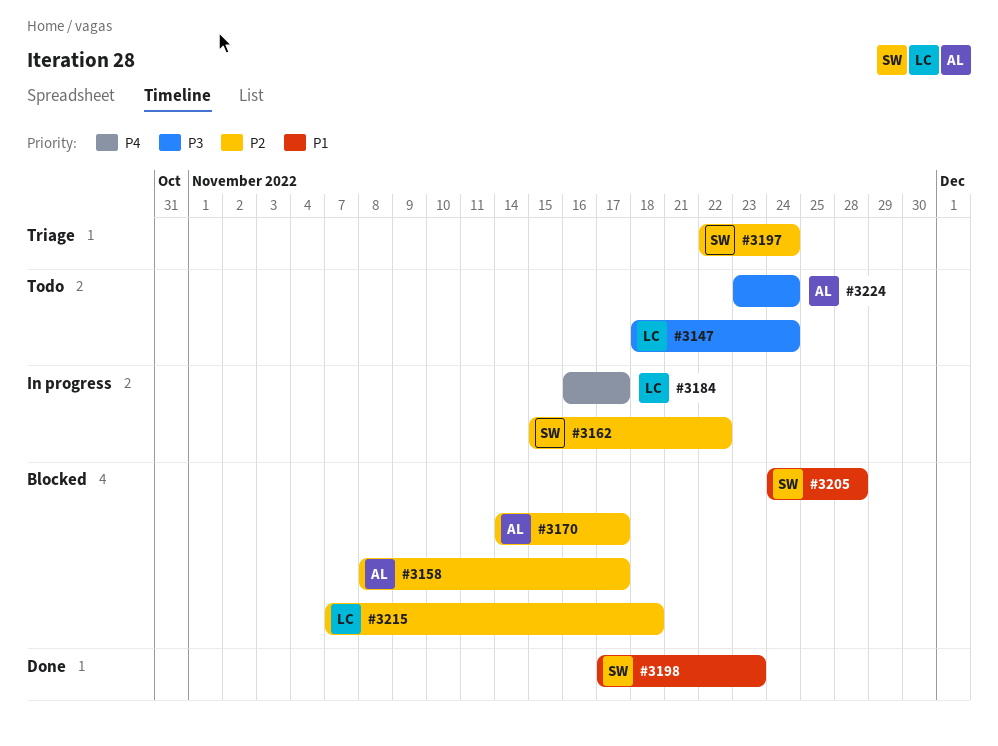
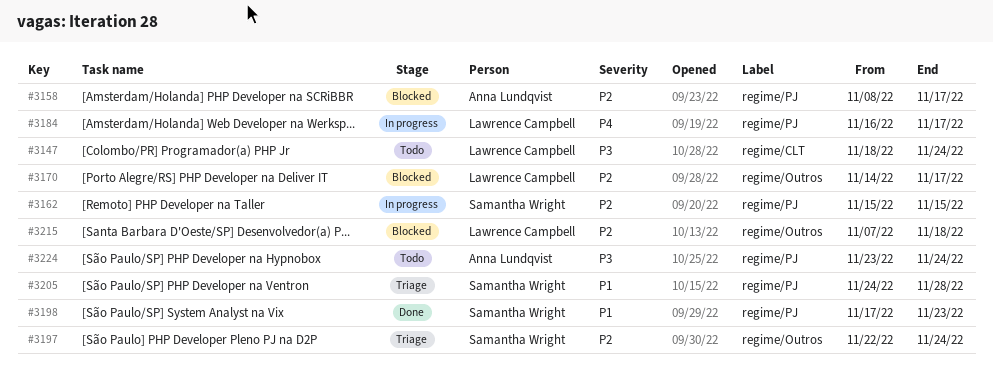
#3162, due: Nov 22 -> Nov 15
#3170, owner: Anna Lundqvist -> Lawrence Campbell
#3205, status: Blocked -> Triage

